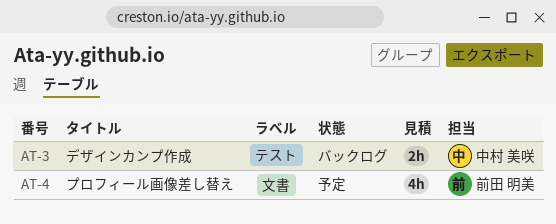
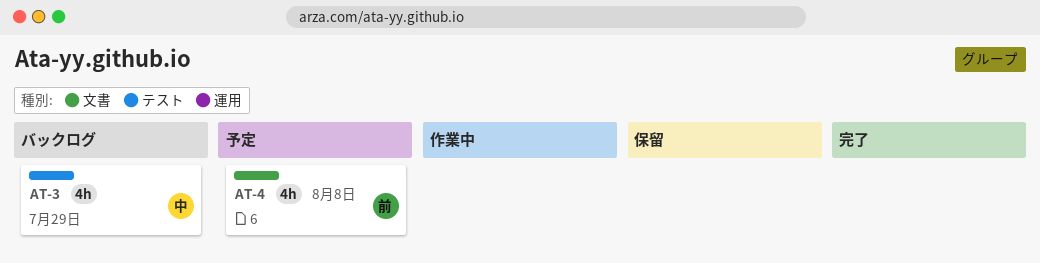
AT-3, estimate: 2h -> 4h

